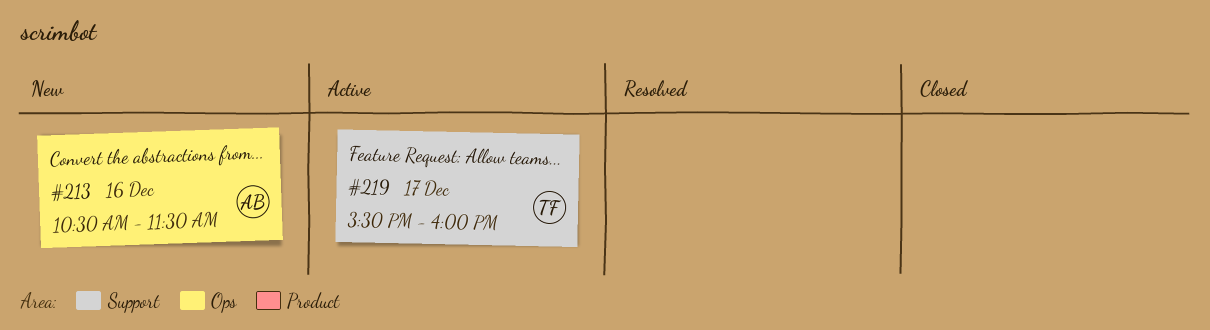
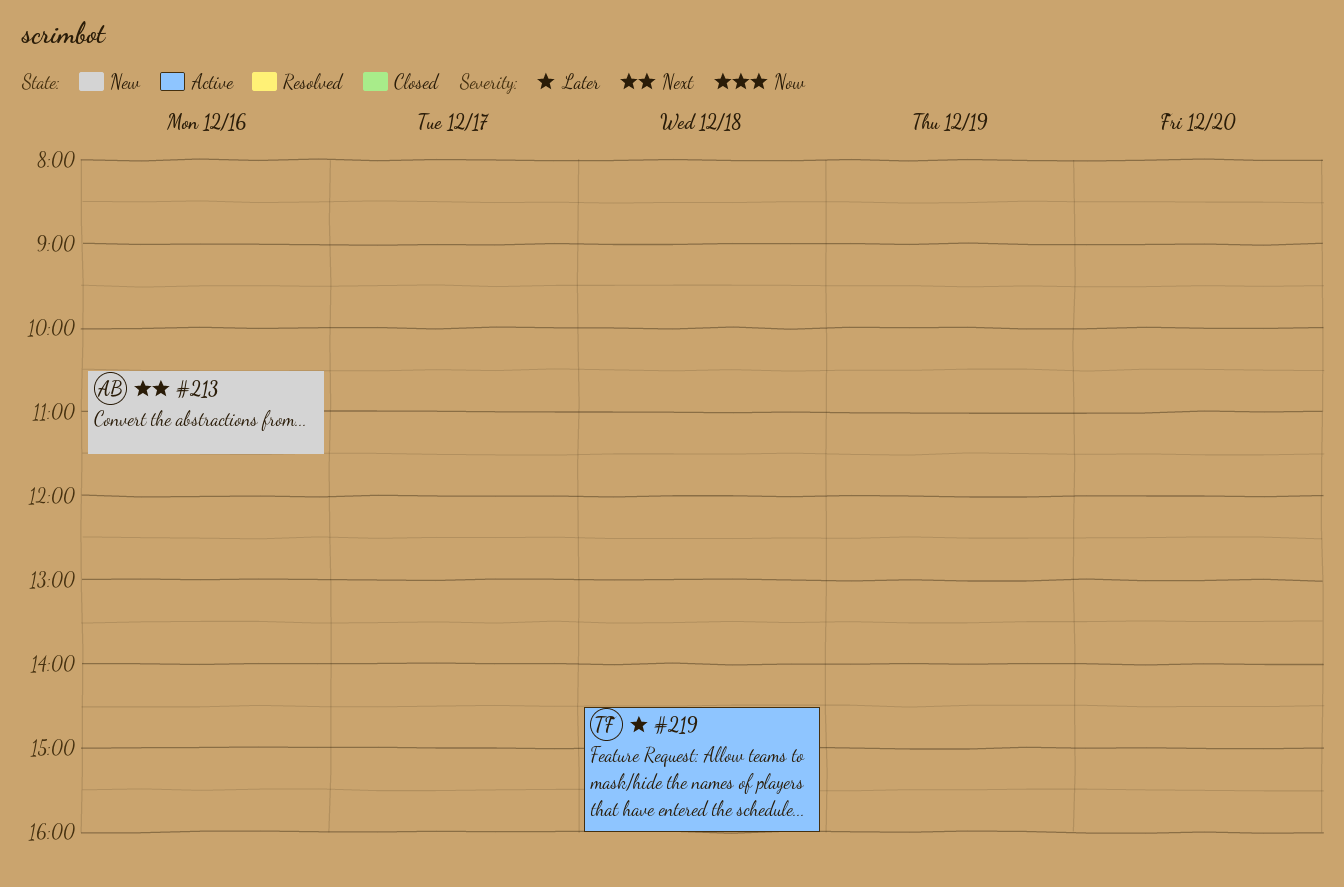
#219, day: Dec 17 -> Dec 18
#219, begins: 15:30 -> 14:30

